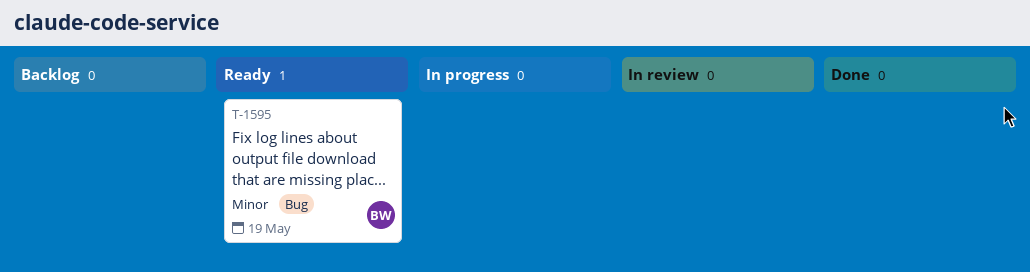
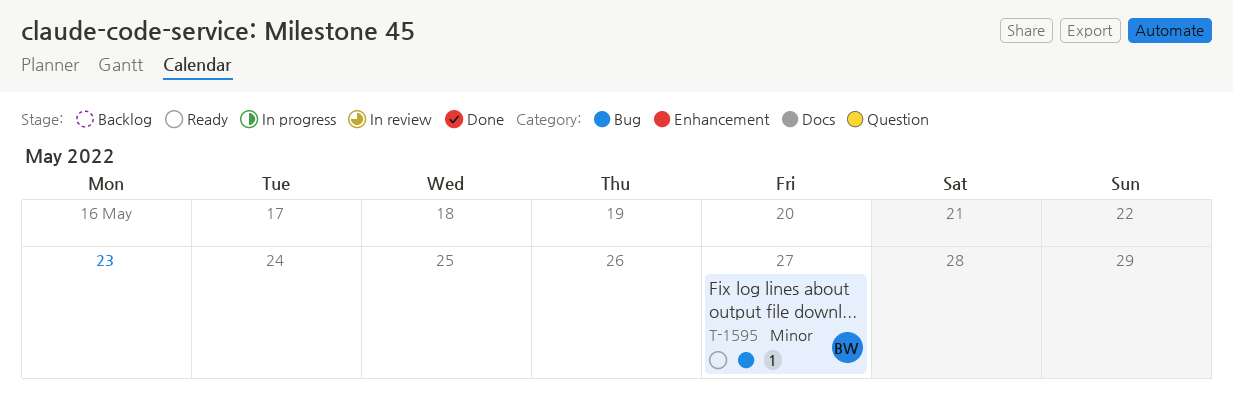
T-1595, due: May 19 -> May 27

